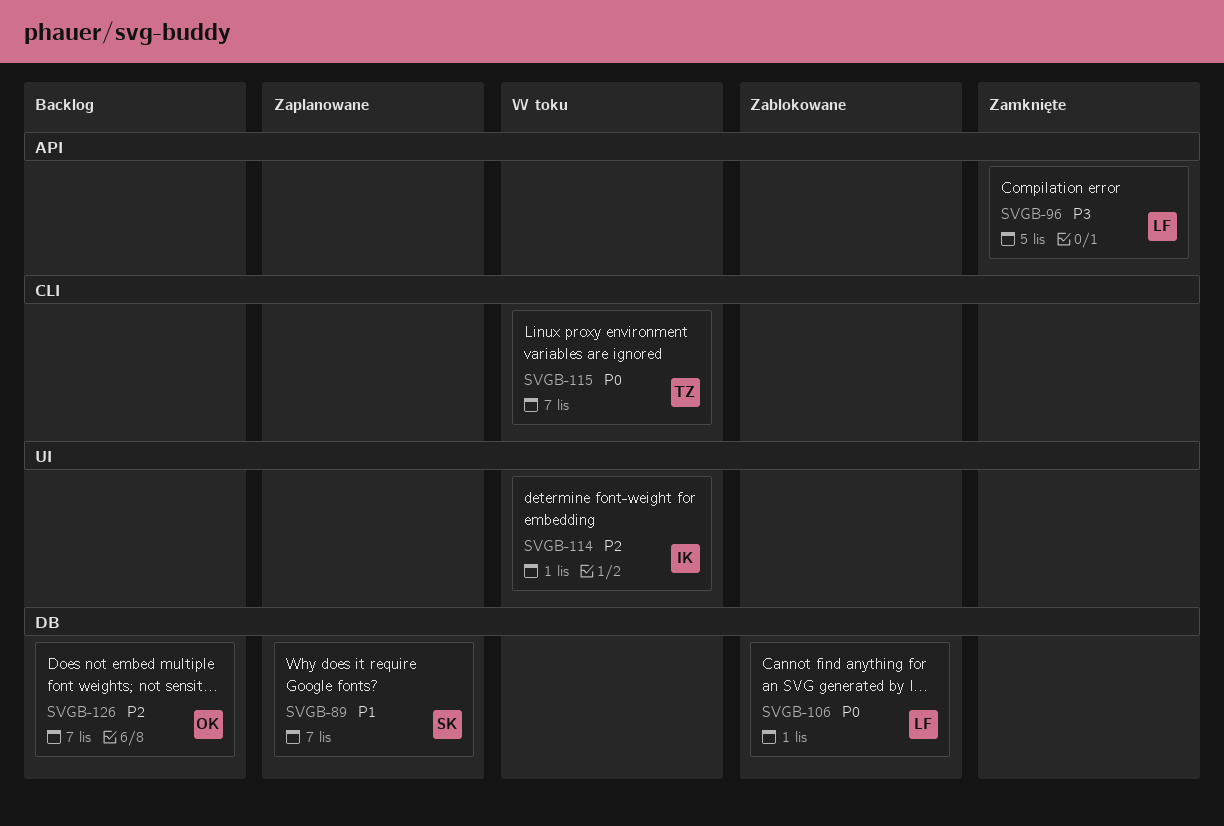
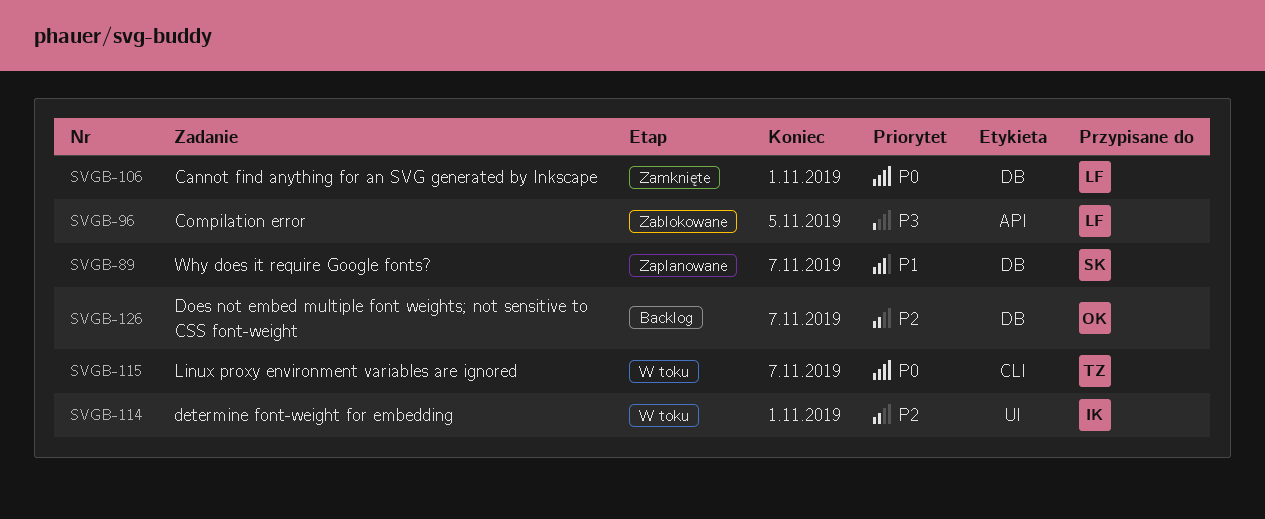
SVGB-96, status: Zamknięte -> Zablokowane
SVGB-106, status: Zablokowane -> Zamknięte

